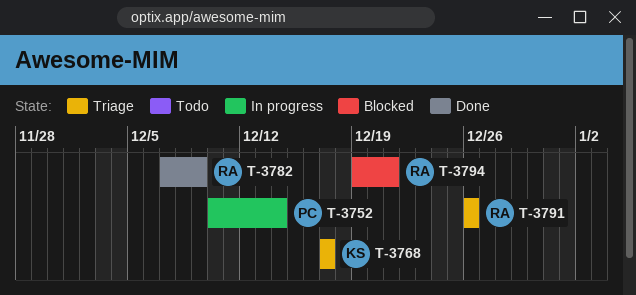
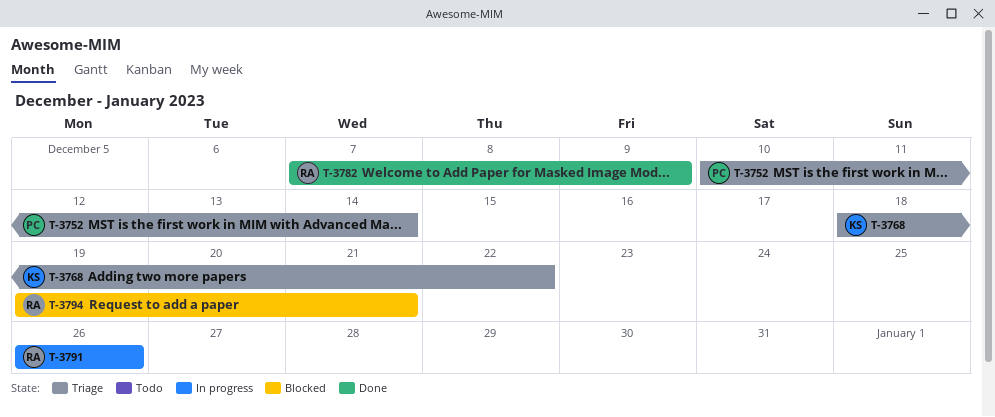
T-3752, status: In progress -> Triage
T-3768, start: Dec 17 -> Dec 18
T-3768, due: Dec 17 -> Dec 22
T-3791, status: Triage -> In progress

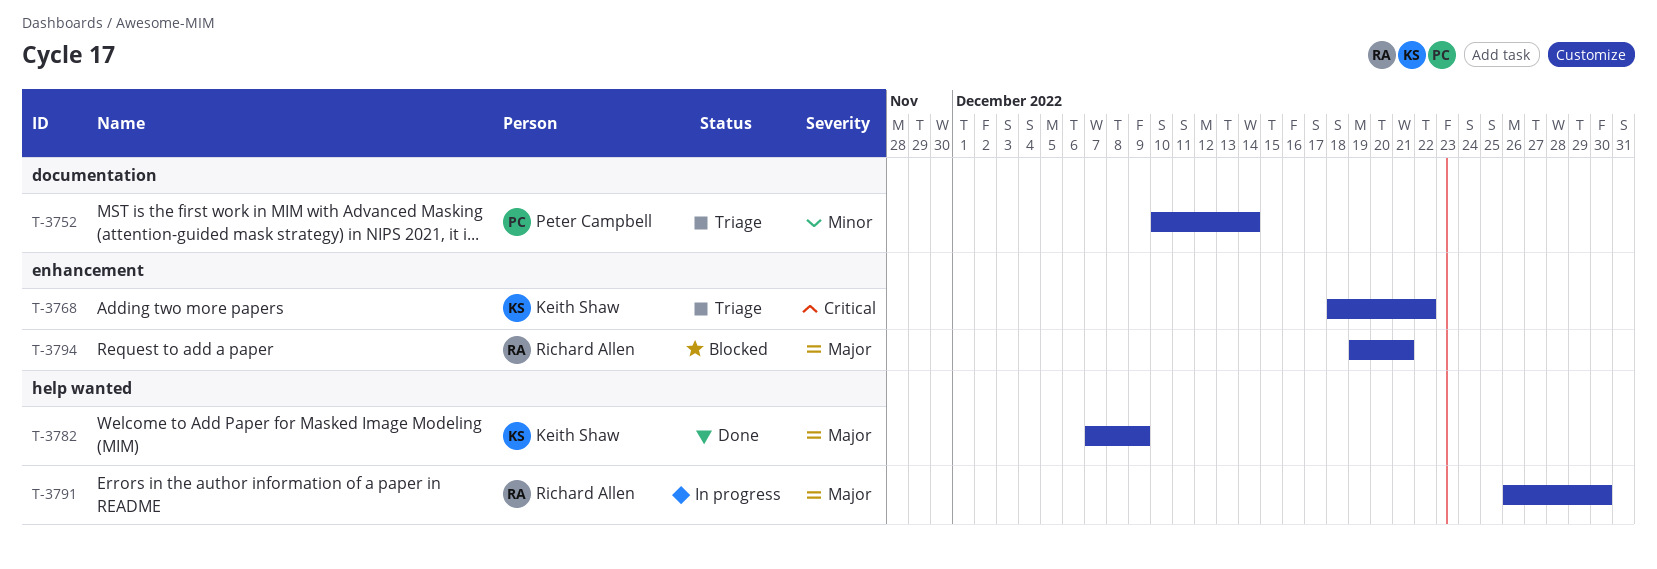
T-3782, owner: Richard Allen -> Keith Shaw
T-3791, due: Dec 26 -> Dec 30

